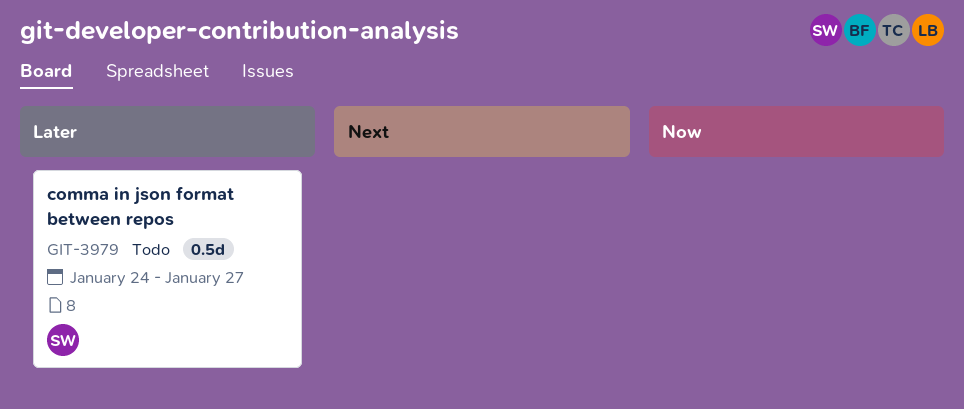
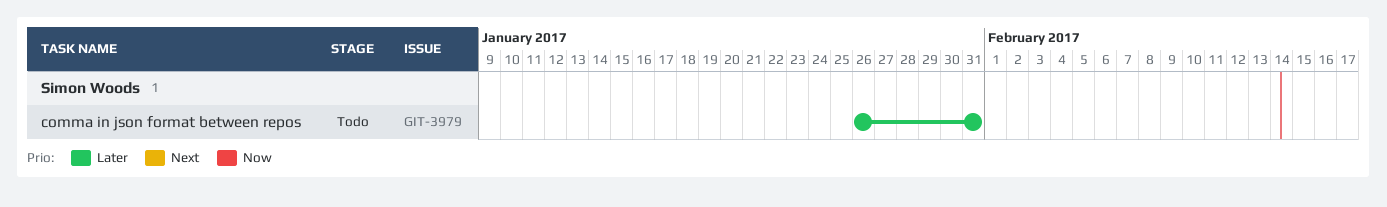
GIT-3979, start: Jan 24 -> Jan 26
GIT-3979, due: Jan 27 -> Jan 31

